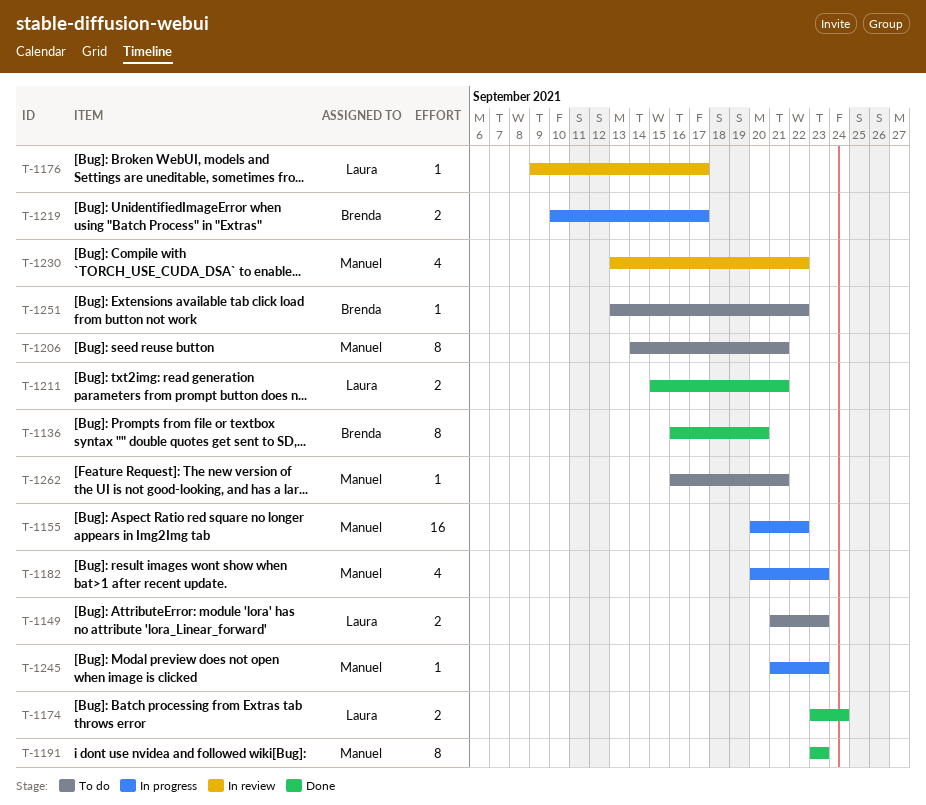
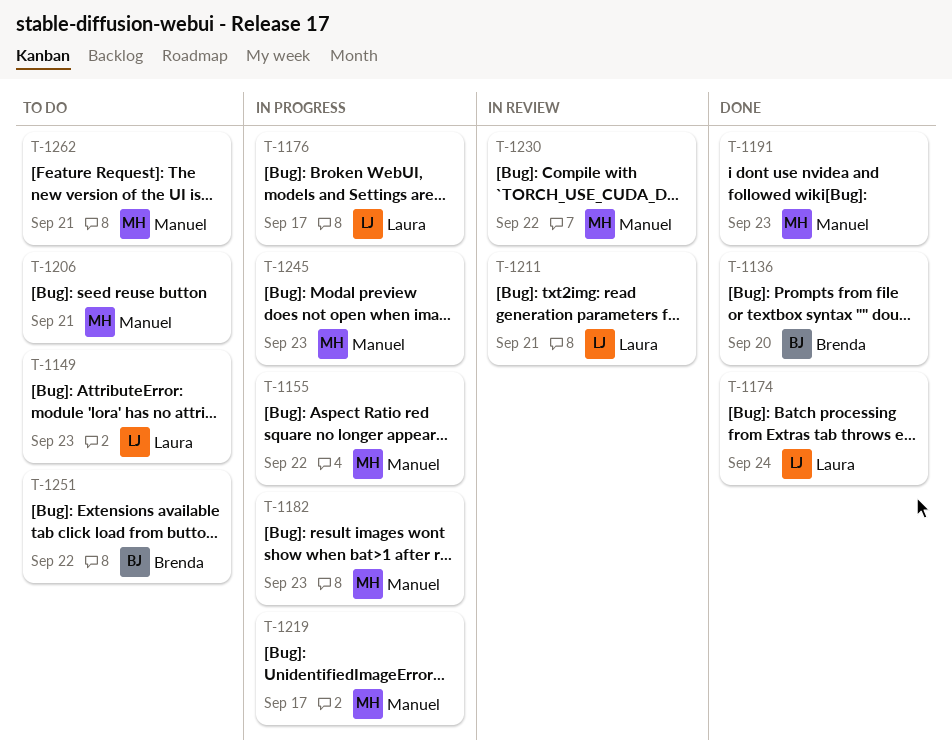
T-1176, status: In review -> In progress
T-1211, status: Done -> In review
T-1219, owner: Brenda -> Manuel

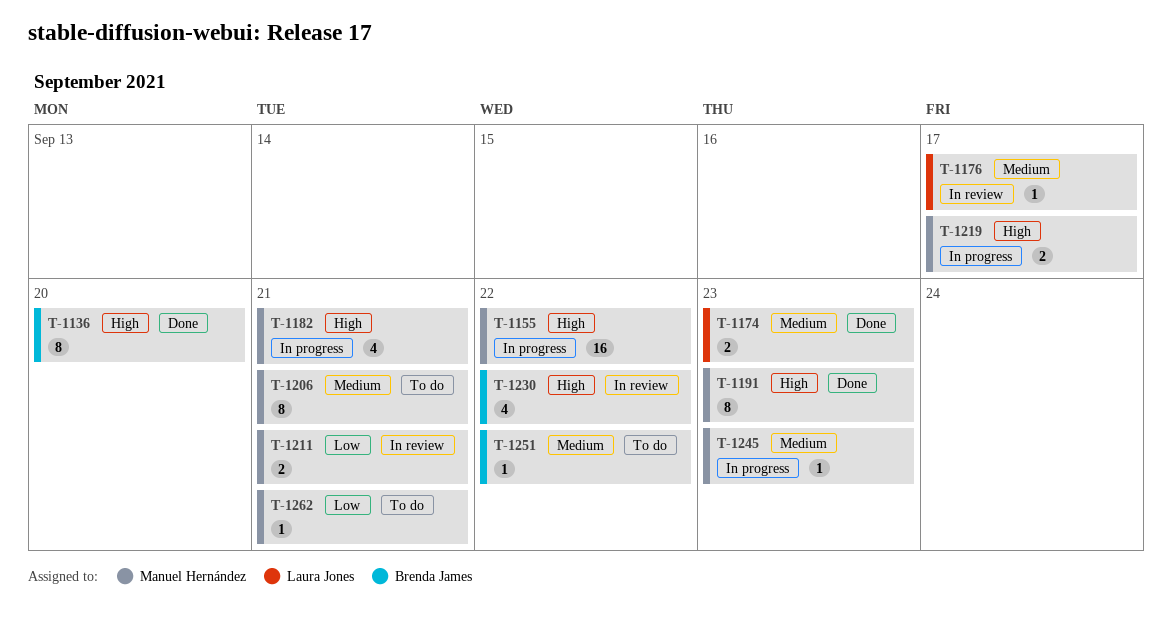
T-1149: present -> none
T-1174, due: Sep 24 -> Sep 23
T-1176, status: In progress -> In review
T-1182, due: Sep 23 -> Sep 21
T-1211, owner: Laura Jones -> Manuel Hernández
T-1230, owner: Manuel Hernández -> Brenda James

